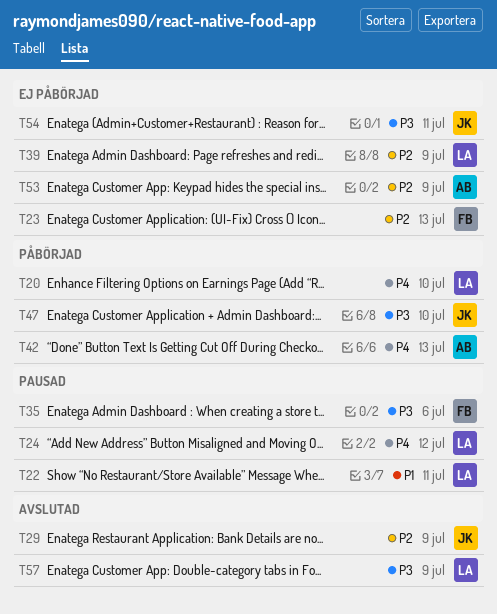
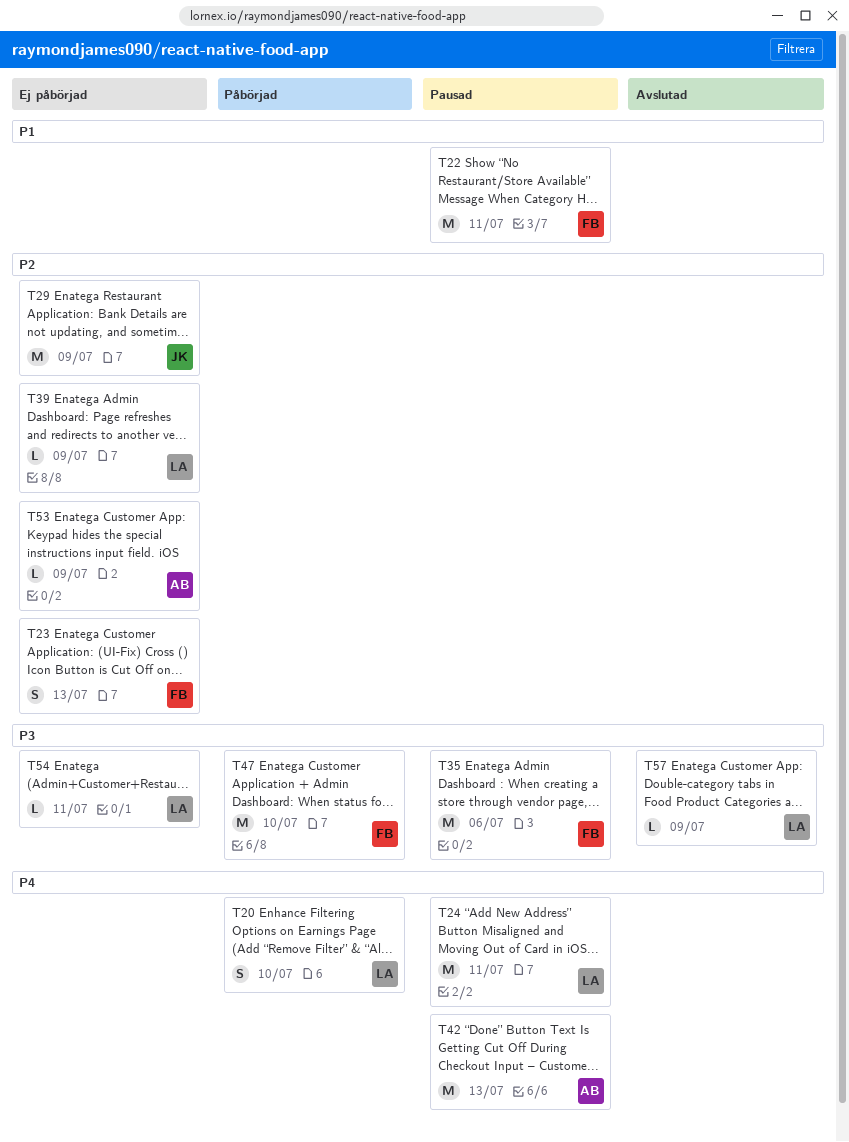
T22, owner: LA -> FB
T24, due: Jul 12 -> Jul 11
T29, status: Avslutad -> Ej påbörjad
T42, status: Påbörjad -> Pausad
T47, owner: JK -> FB
T54, owner: JK -> LA

